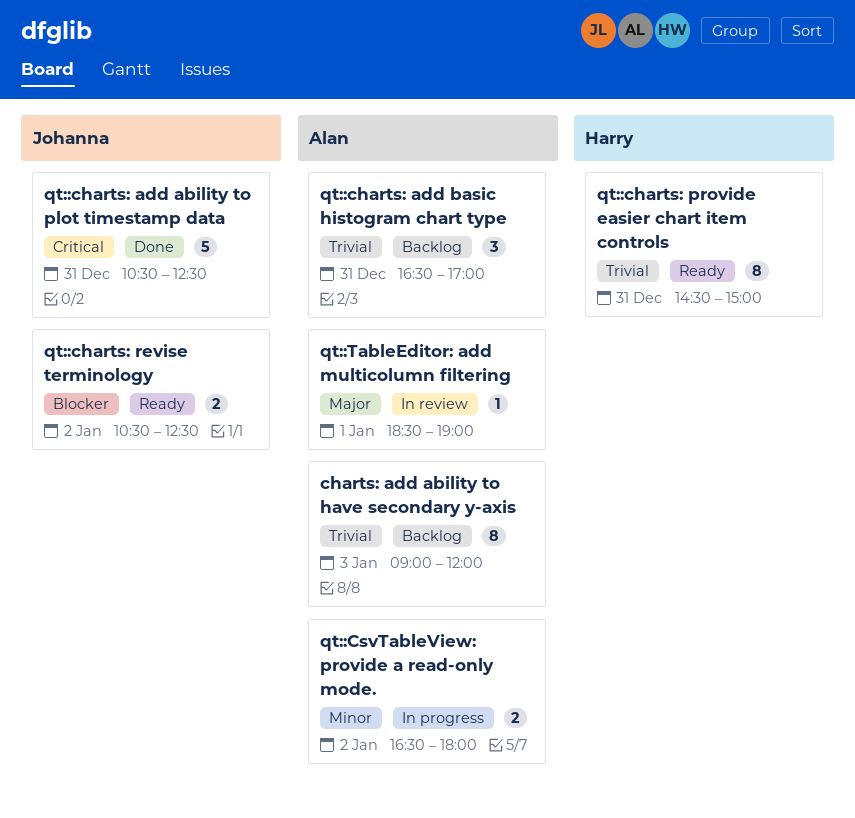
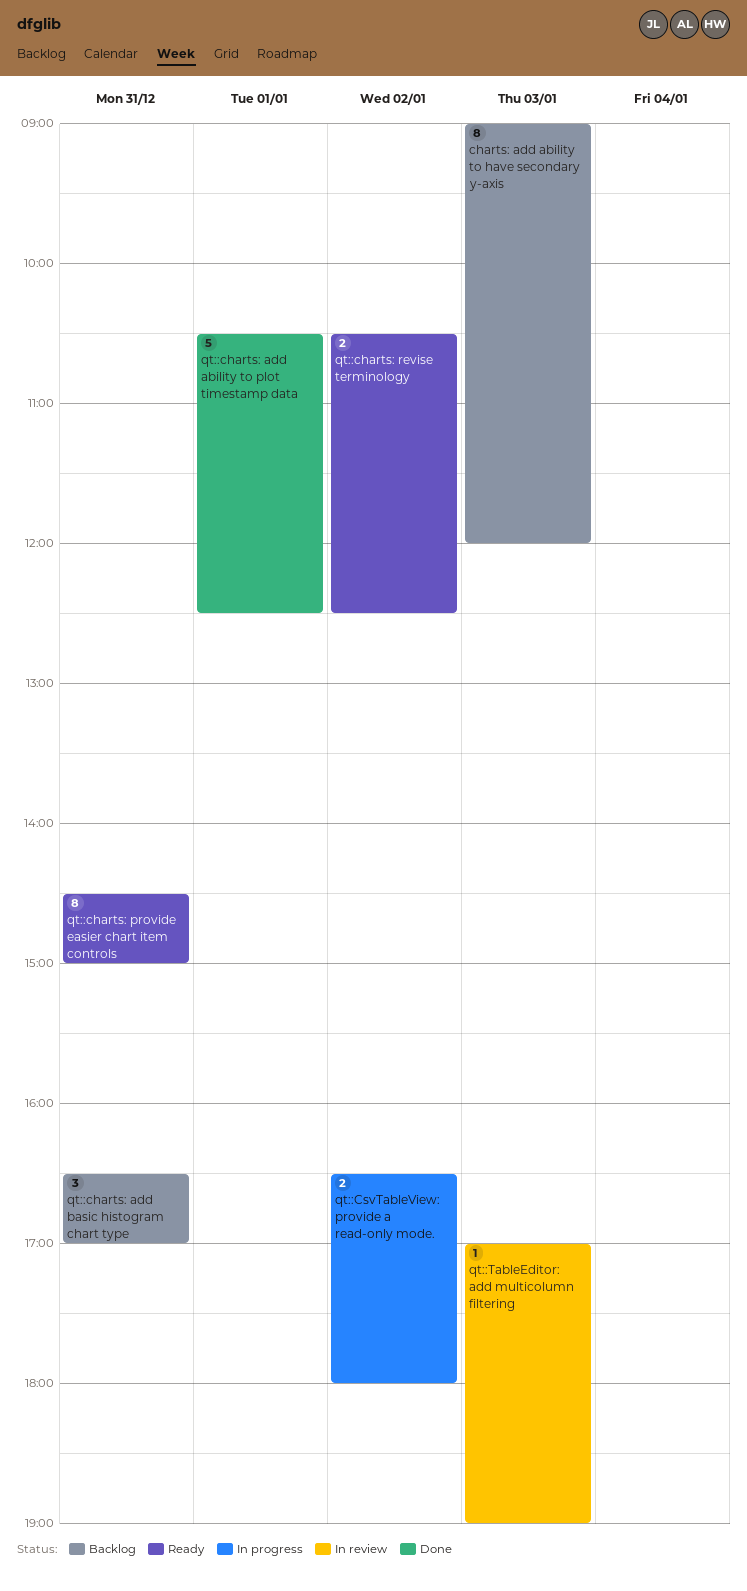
qt::charts: add ability to plot timestamp data, day: Dec 31 -> Jan 1
qt::TableEditor: add multicolumn filtering, day: Jan 1 -> Jan 3
qt::TableEditor: add multicolumn filtering, begins: 18:30 -> 17:00

